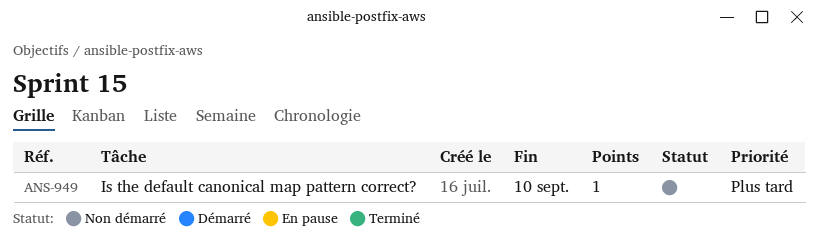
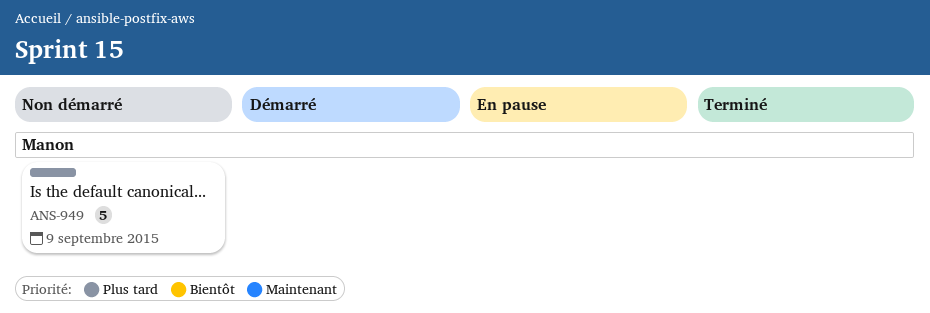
ANS-949, estimate: 1 -> 5
ANS-949, due: Sep 10 -> Sep 9

